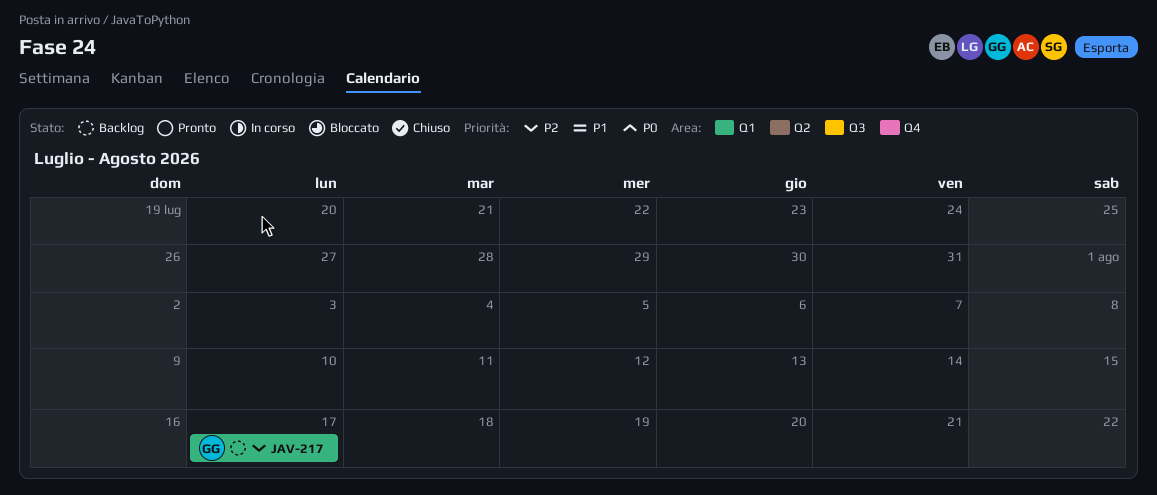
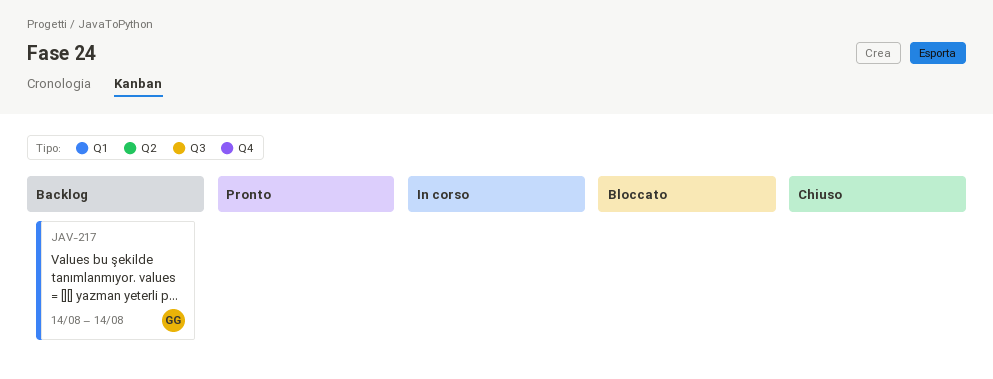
JAV-217, start: Aug 17 -> Aug 14
JAV-217, due: Aug 17 -> Aug 14

